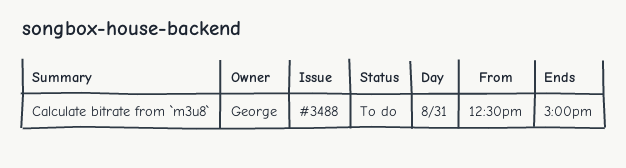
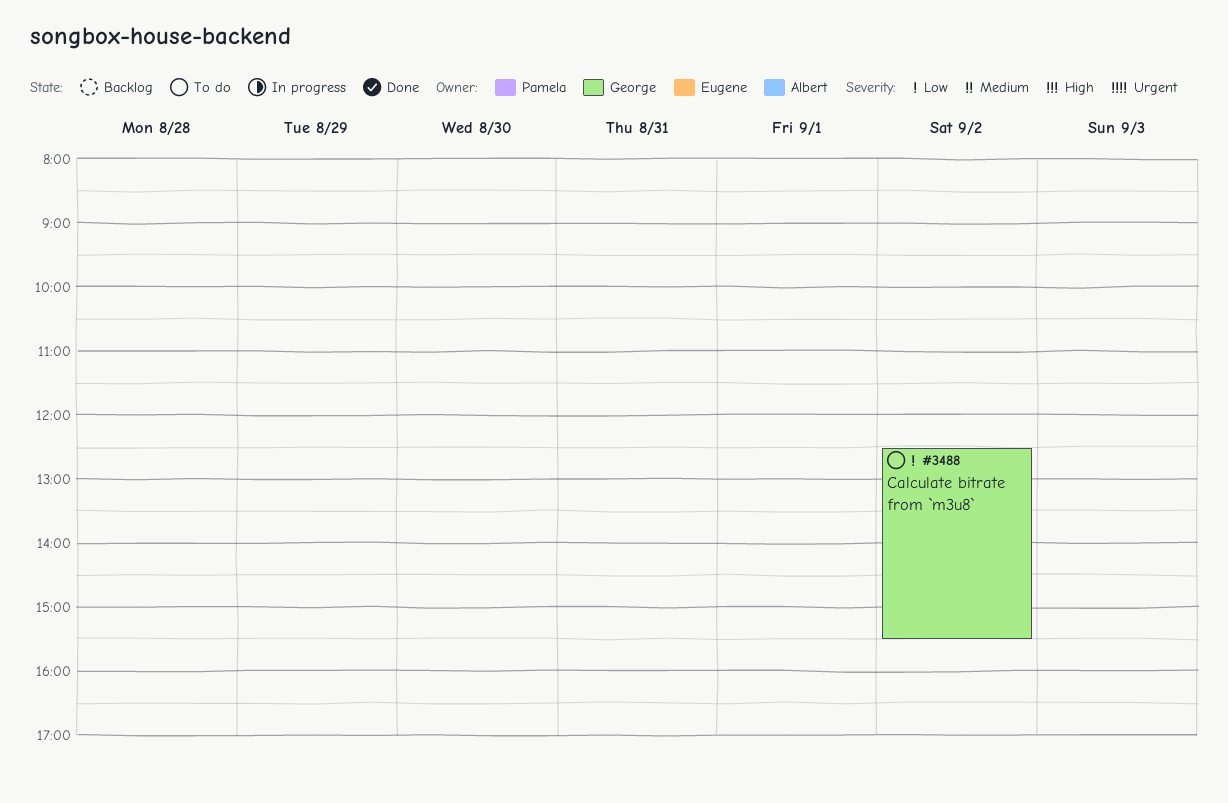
#3488, day: Aug 31 -> Sep 2
#3488, ends: 15:00 -> 15:30

